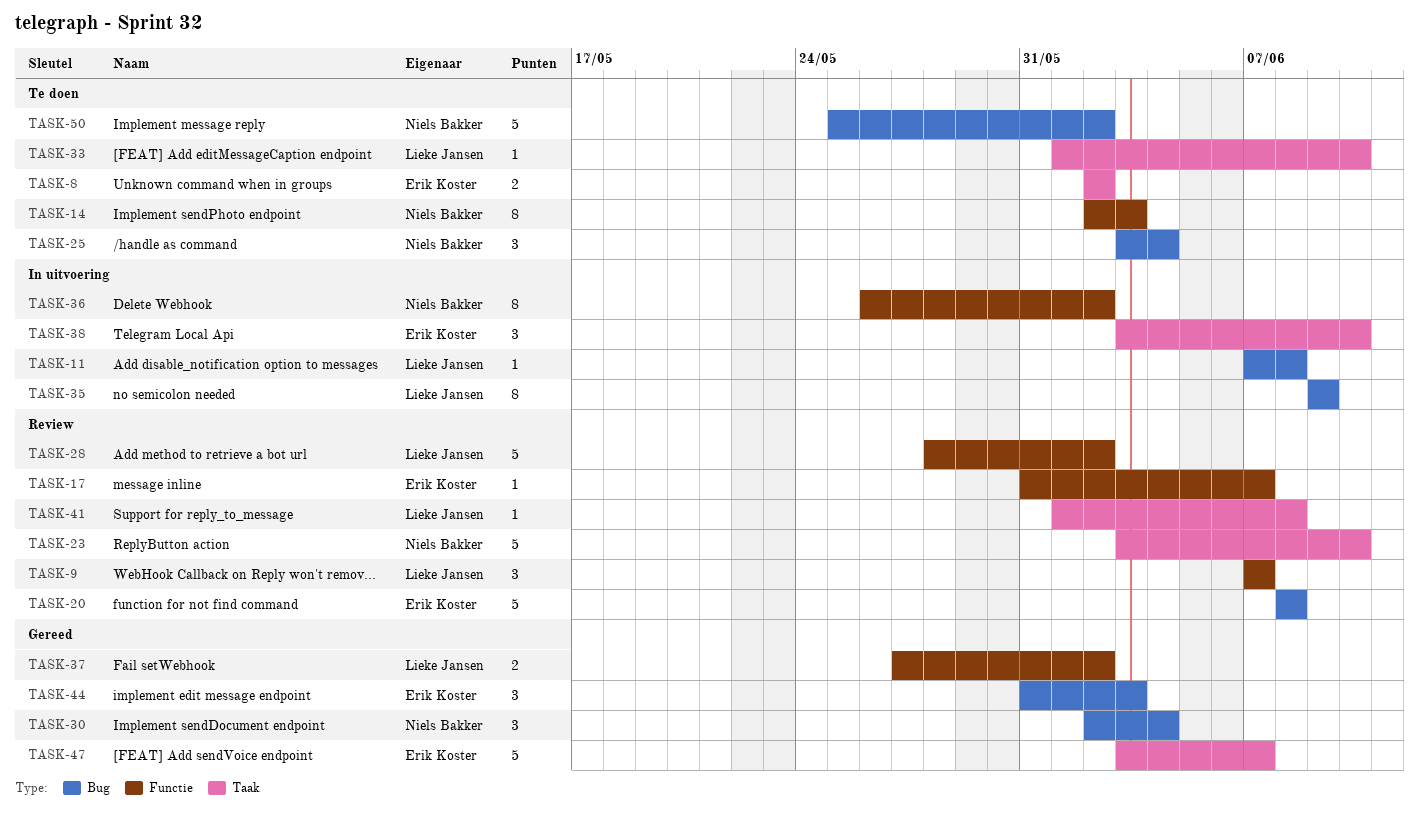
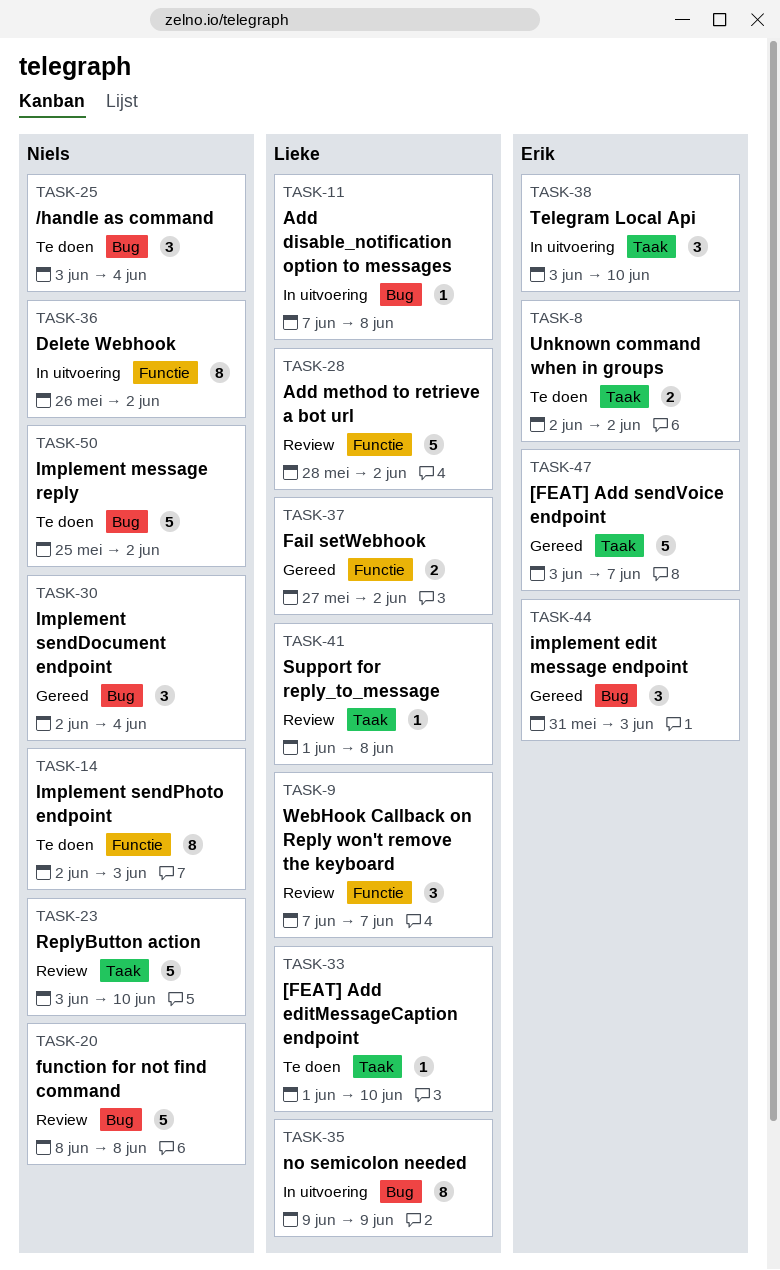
TASK-17: present -> none
TASK-20, owner: Erik Koster -> Niels Bakker

